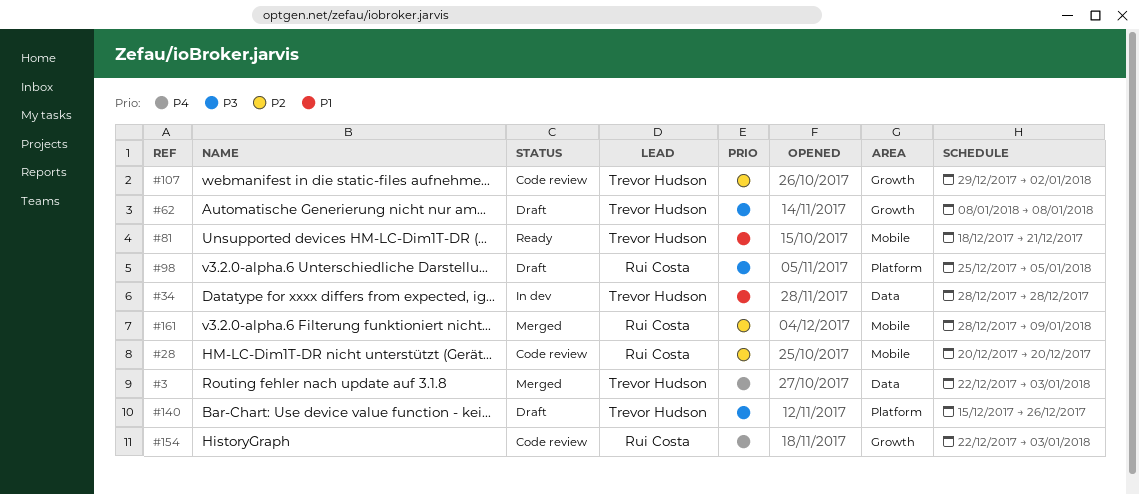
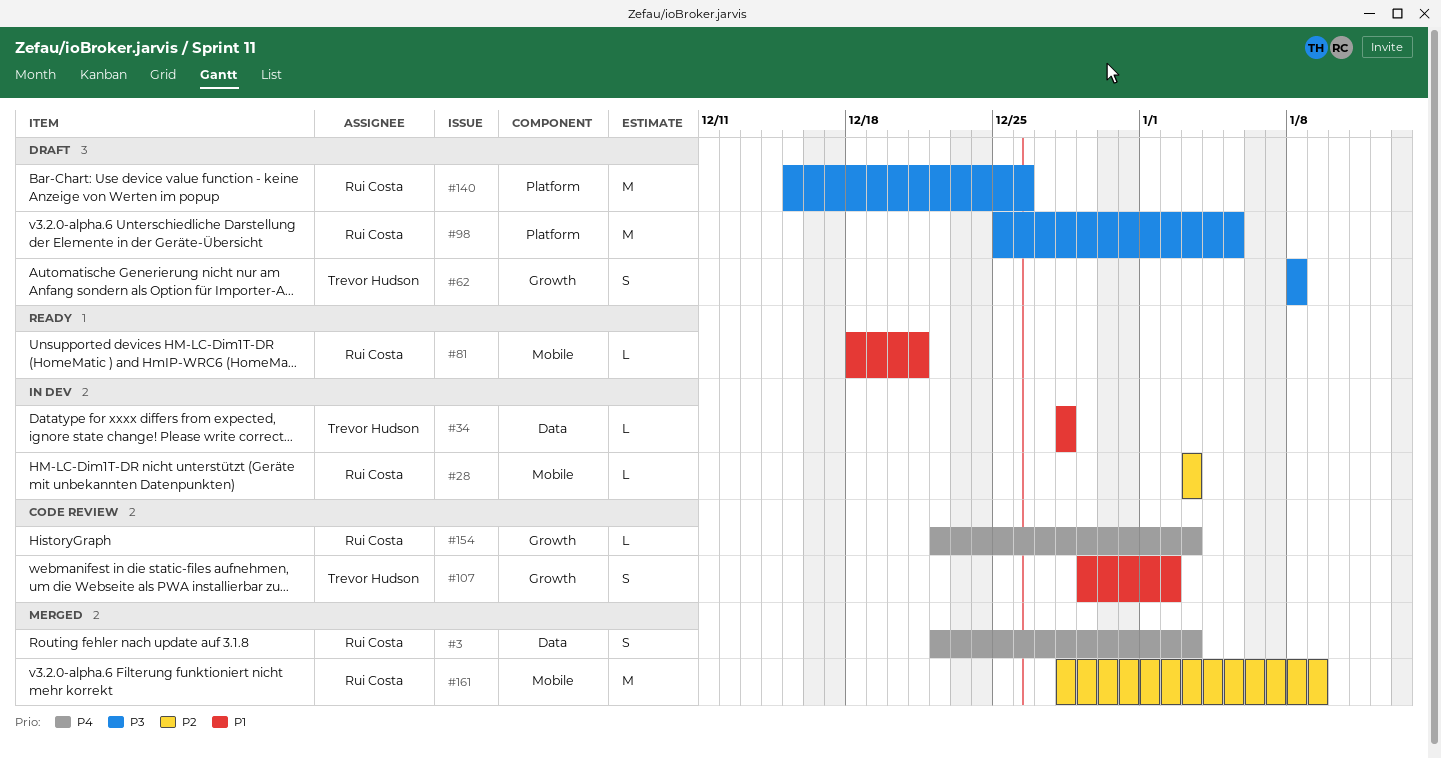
#3, owner: Trevor Hudson -> Rui Costa
#28, status: Code review -> In dev
#28, start: Dec 20 -> Jan 3
#28, due: Dec 20 -> Jan 3
#81, owner: Trevor Hudson -> Rui Costa
#107, priority: P2 -> P1
#140, owner: Trevor Hudson -> Rui Costa

